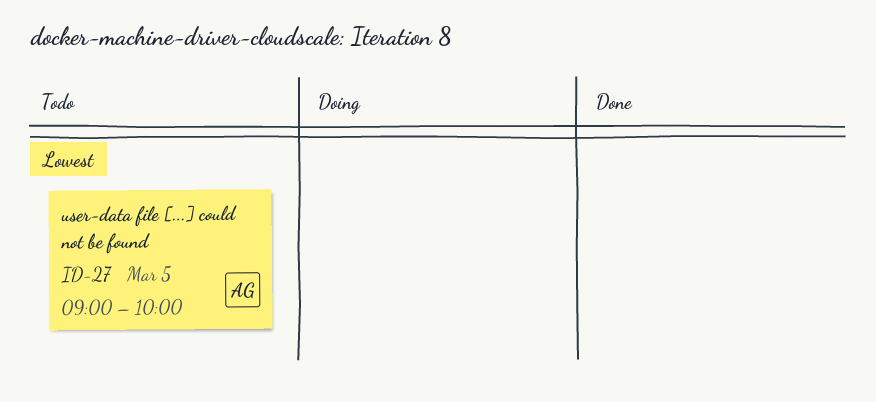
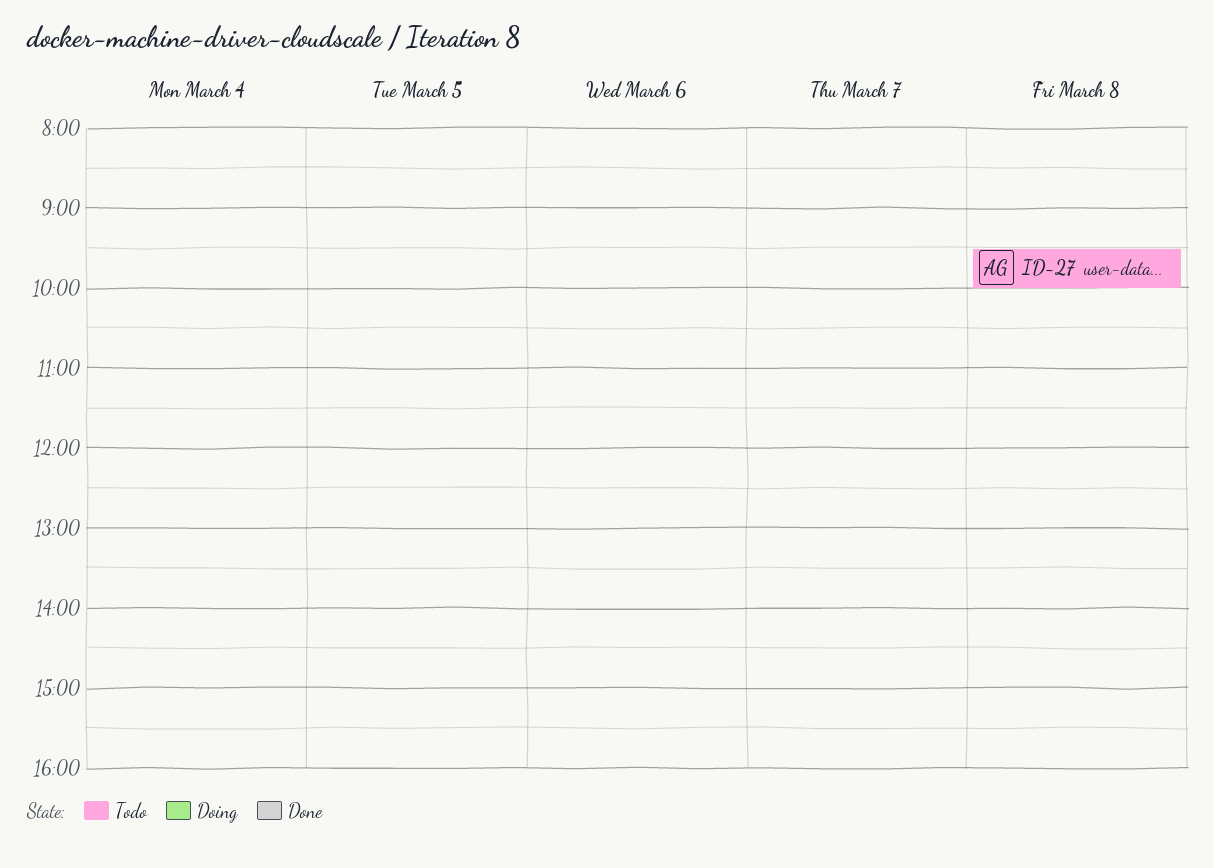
ID-27, day: Mar 5 -> Mar 8
ID-27, begins: 09:00 -> 09:30

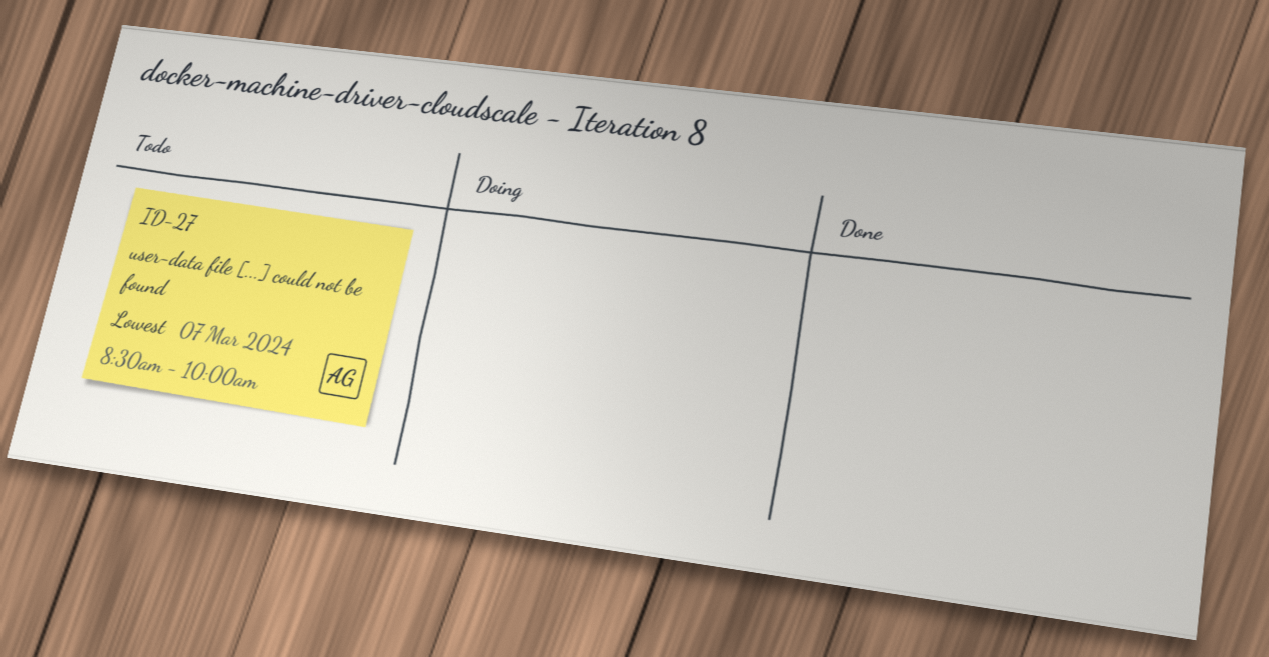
ID-27, day: Mar 8 -> Mar 7
ID-27, begins: 09:30 -> 08:30

